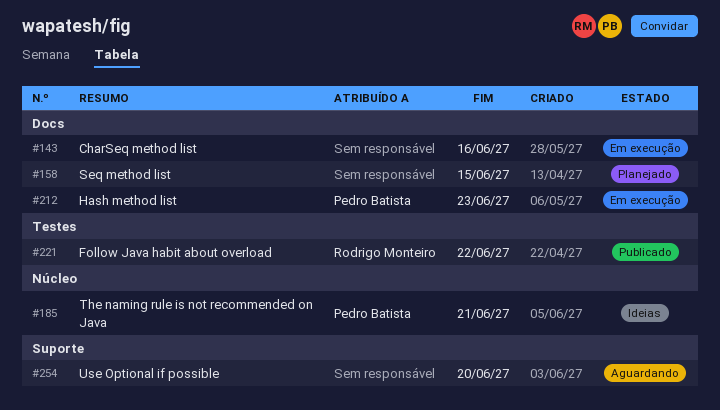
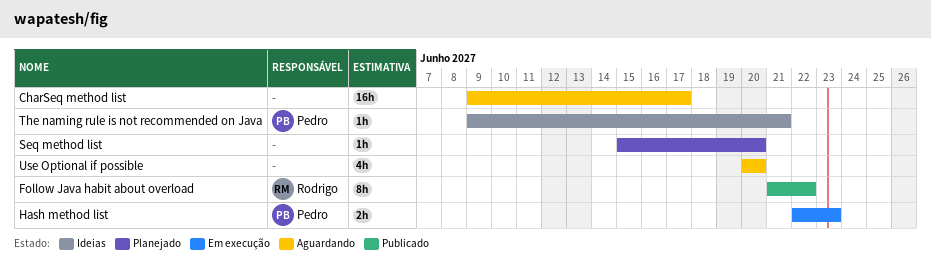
CharSeq method list, status: Em execução -> Aguardando
CharSeq method list, due: Jun 16 -> Jun 17
Seq method list, due: Jun 15 -> Jun 20

